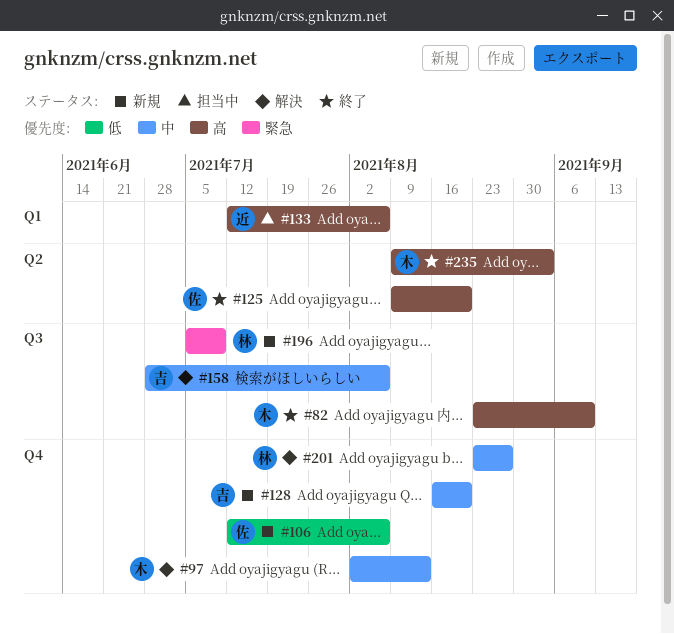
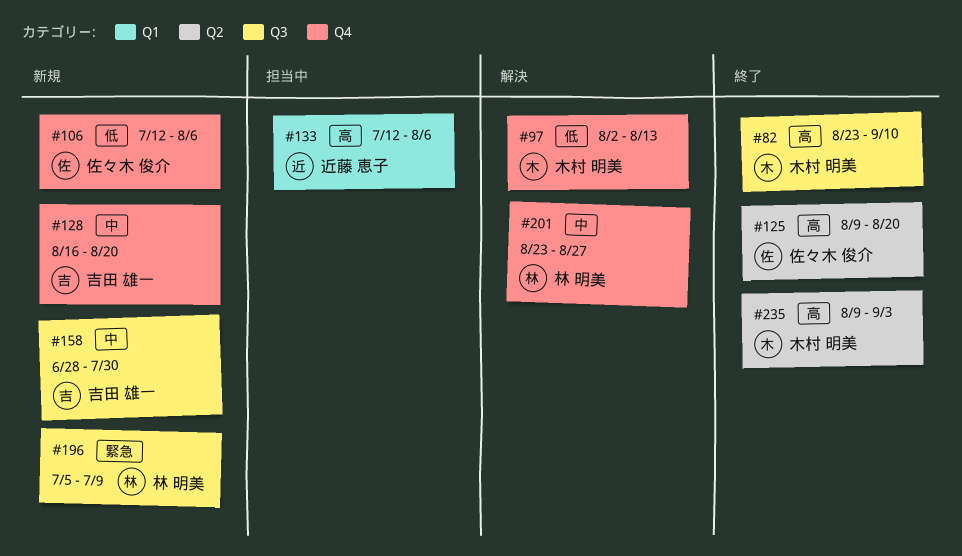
#97, priority: 中 -> 低
#158, status: 解決 -> 新規
#158, due: Aug 6 -> Jul 30

